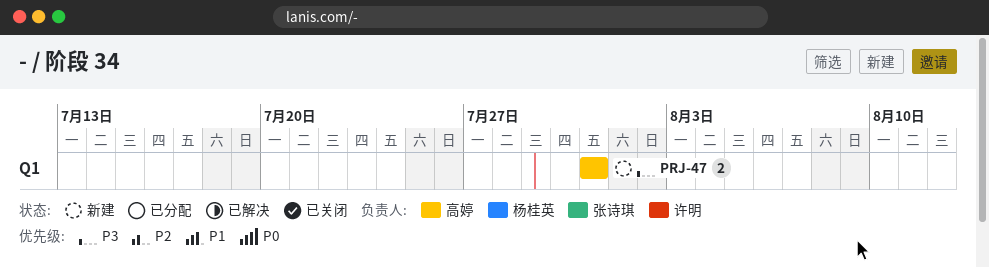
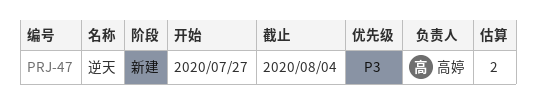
PRJ-47, start: Jul 31 -> Jul 27
PRJ-47, due: Jul 31 -> Aug 4

